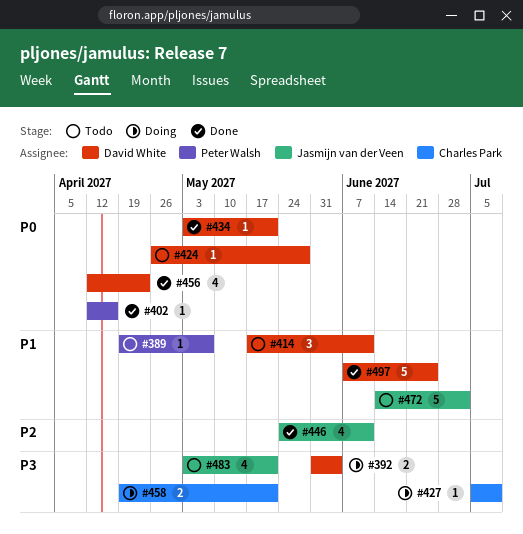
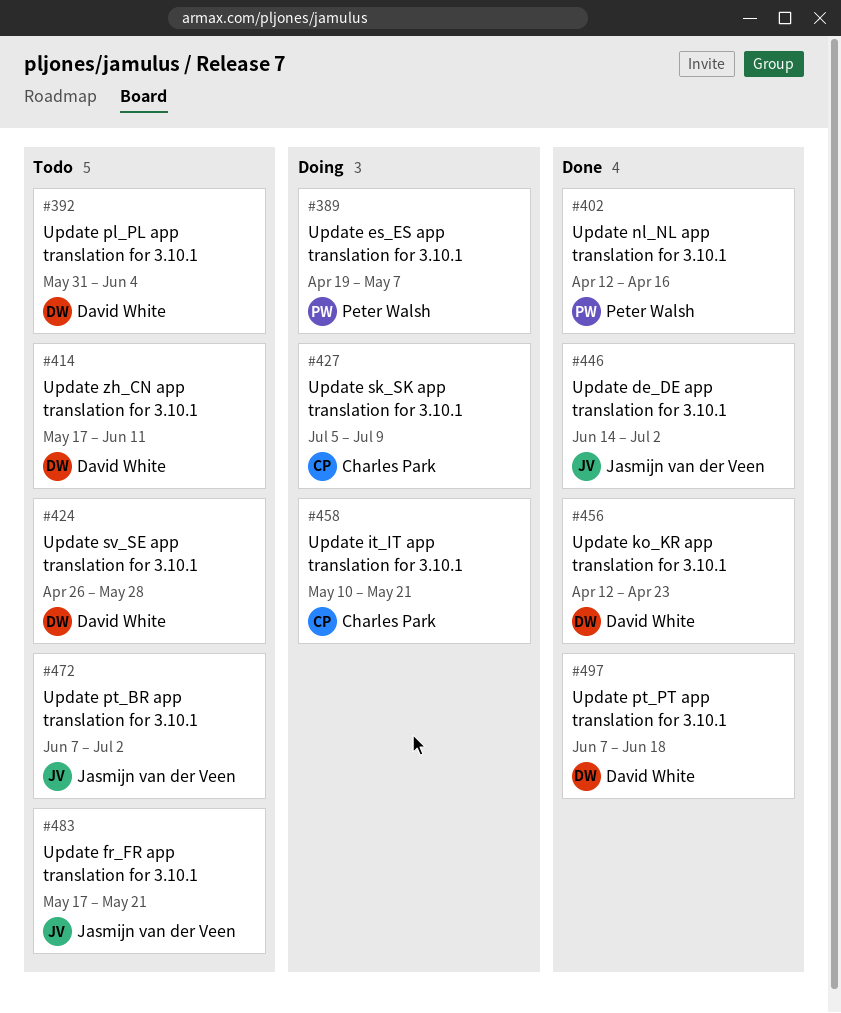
#389, status: Todo -> Doing
#392, status: Doing -> Todo
#434: present -> none
#446, start: May 24 -> Jun 14
#446, due: Jun 11 -> Jul 2
#458, start: Apr 19 -> May 10
#472, start: Jun 14 -> Jun 7
#483, start: May 3 -> May 17
#497, due: Jun 25 -> Jun 18

